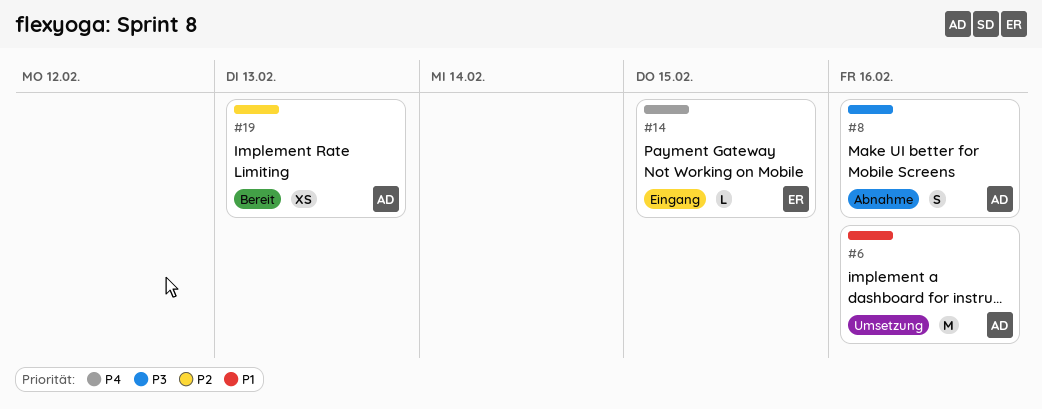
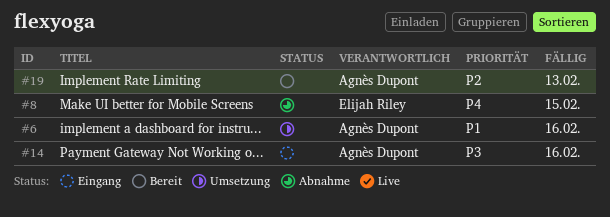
#8, owner: Agnès Dupont -> Elijah Riley
#8, priority: P3 -> P4
#8, due: Feb 16 -> Feb 15
#14, owner: Elijah Riley -> Agnès Dupont
#14, priority: P4 -> P3
#14, due: Feb 15 -> Feb 16

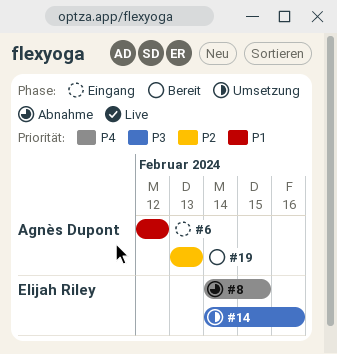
#6, status: Umsetzung -> Eingang
#6, due: Feb 16 -> Feb 12
#14, status: Eingang -> Umsetzung
#14, owner: Agnès Dupont -> Elijah Riley

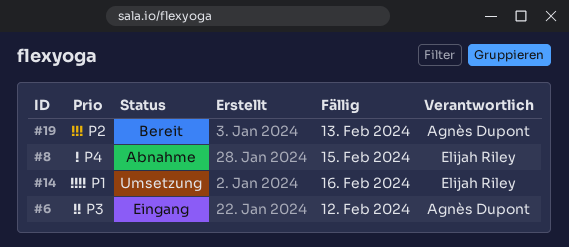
#6, priority: P1 -> P3
#14, priority: P3 -> P1

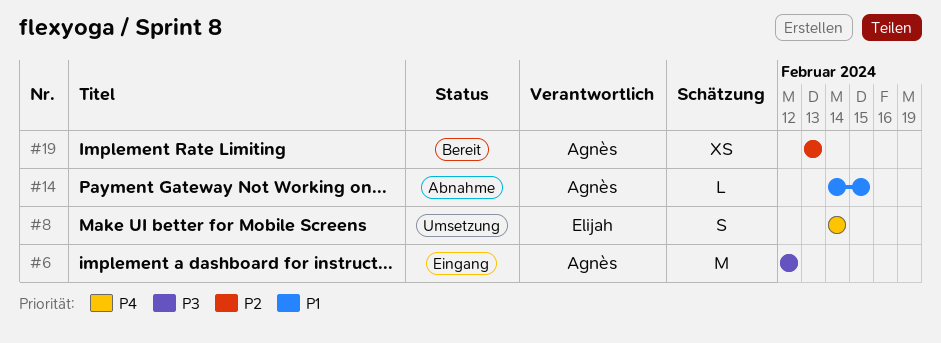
#8, status: Abnahme -> Umsetzung
#8, due: Feb 15 -> Feb 14
#14, status: Umsetzung -> Abnahme
#14, owner: Elijah Riley -> Agnès Dupont
#14, due: Feb 16 -> Feb 15

